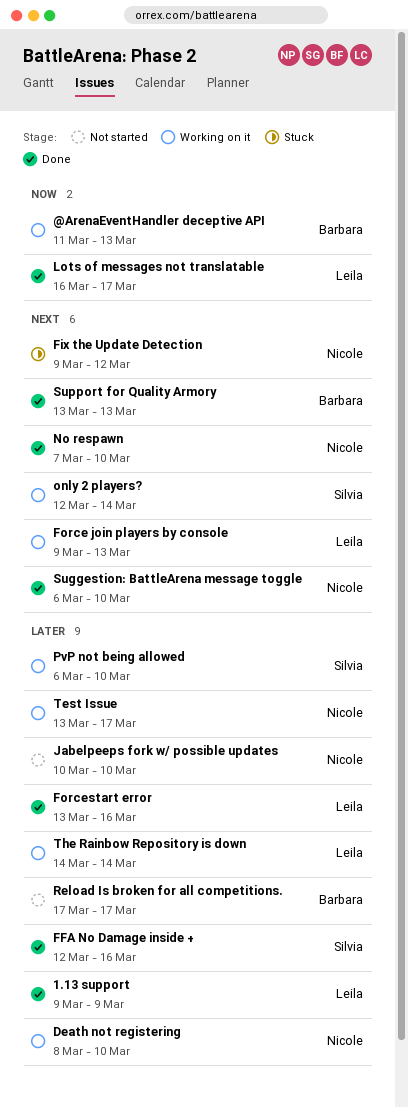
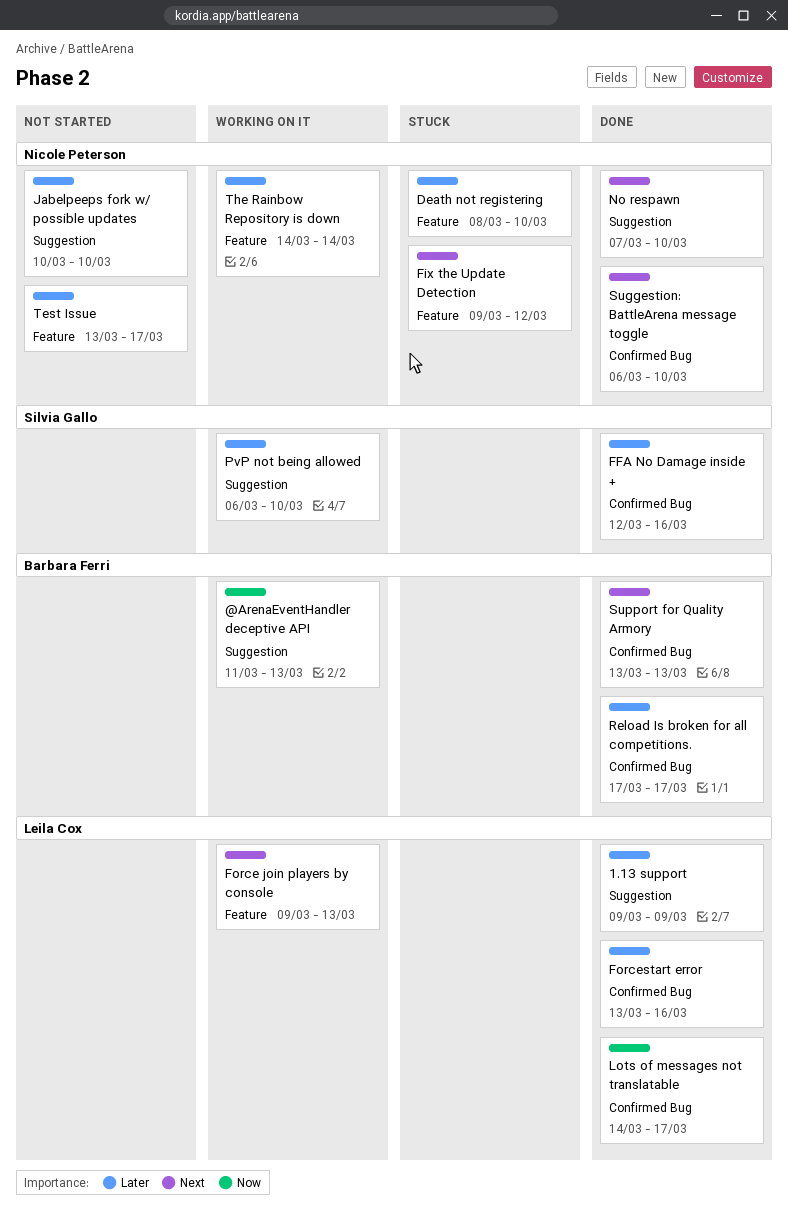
Death not registering, status: Working on it -> Stuck
Lots of messages not translatable, start: Mar 16 -> Mar 14
only 2 players?: present -> none
Reload Is broken for all competitions., status: Not started -> Done
Test Issue, status: Working on it -> Not started
The Rainbow Repository is down, owner: Leila Cox -> Nicole Peterson

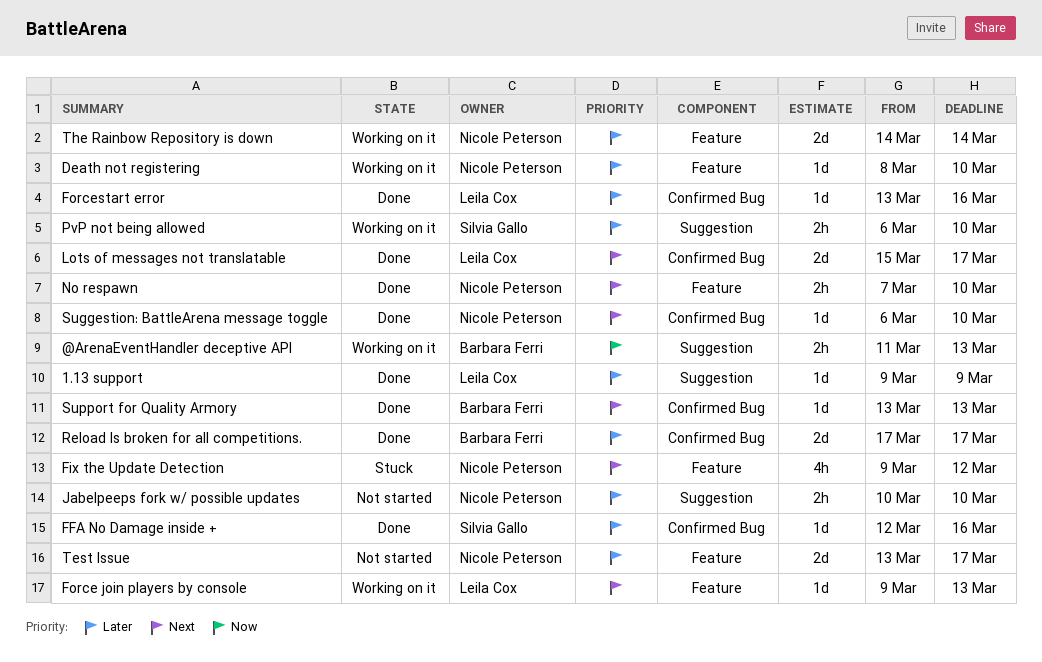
Death not registering, status: Stuck -> Working on it
Lots of messages not translatable, priority: Now -> Next
Lots of messages not translatable, start: Mar 14 -> Mar 15
No respawn, label: Suggestion -> Feature

